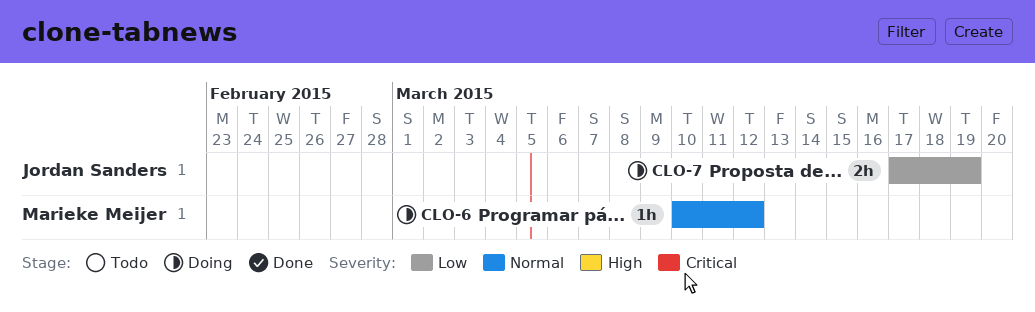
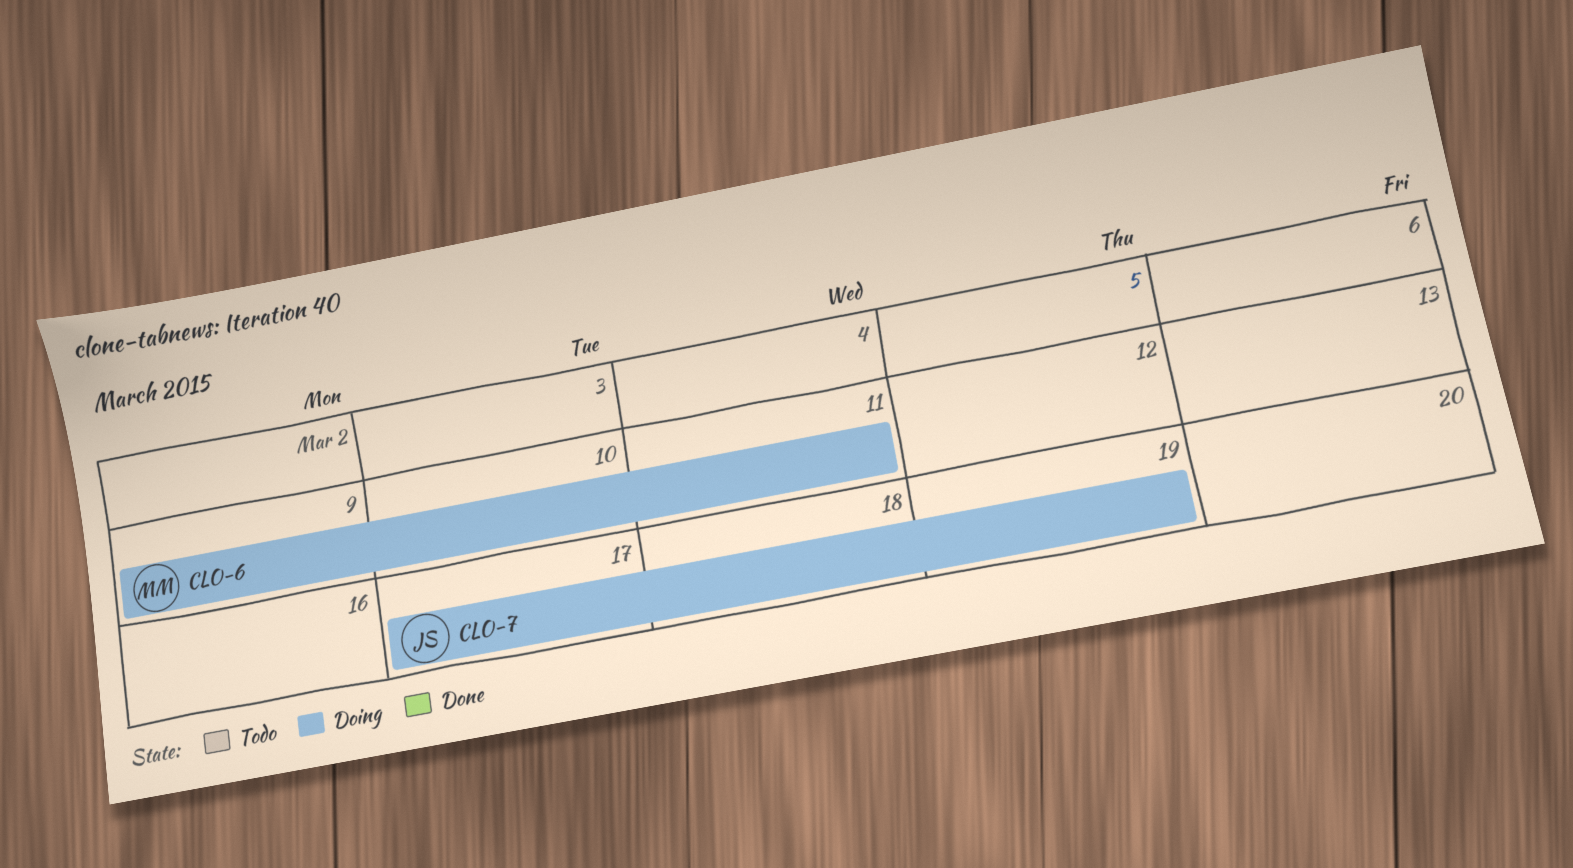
CLO-6, start: Mar 10 -> Mar 9
CLO-6, due: Mar 12 -> Mar 11

